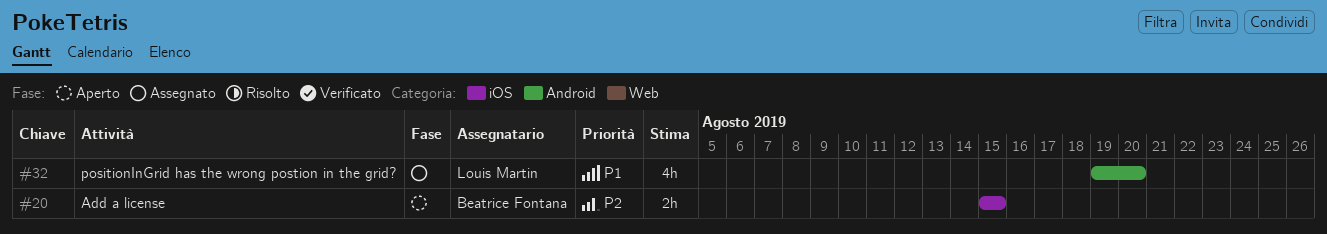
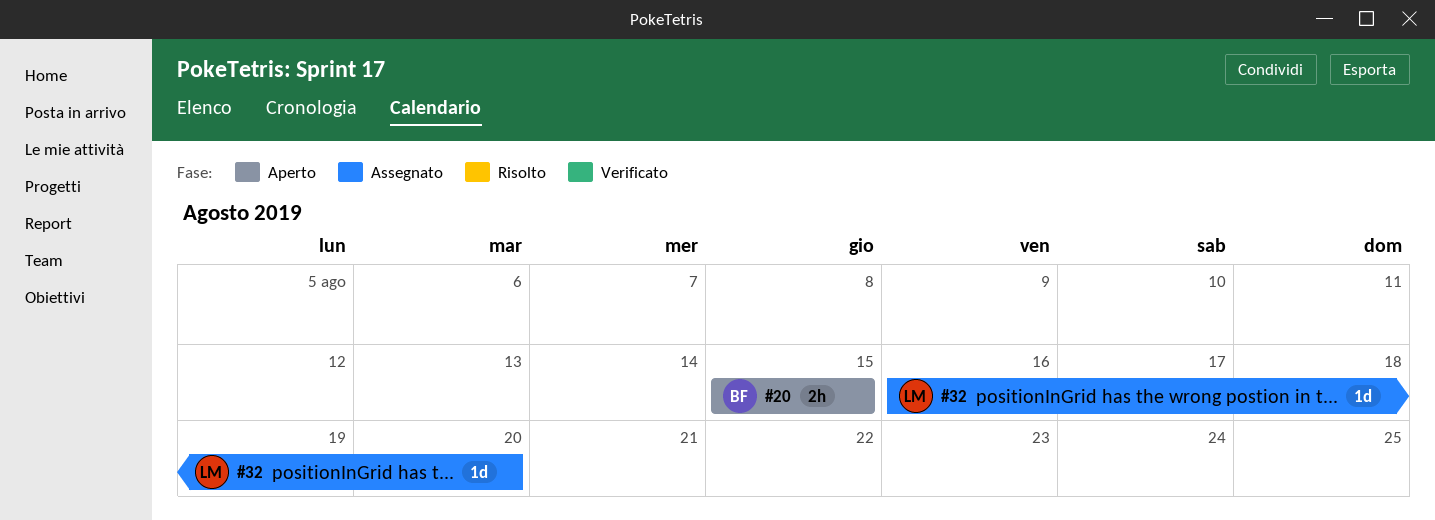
#32, estimate: 4h -> 1d
#32, start: Aug 19 -> Aug 16

